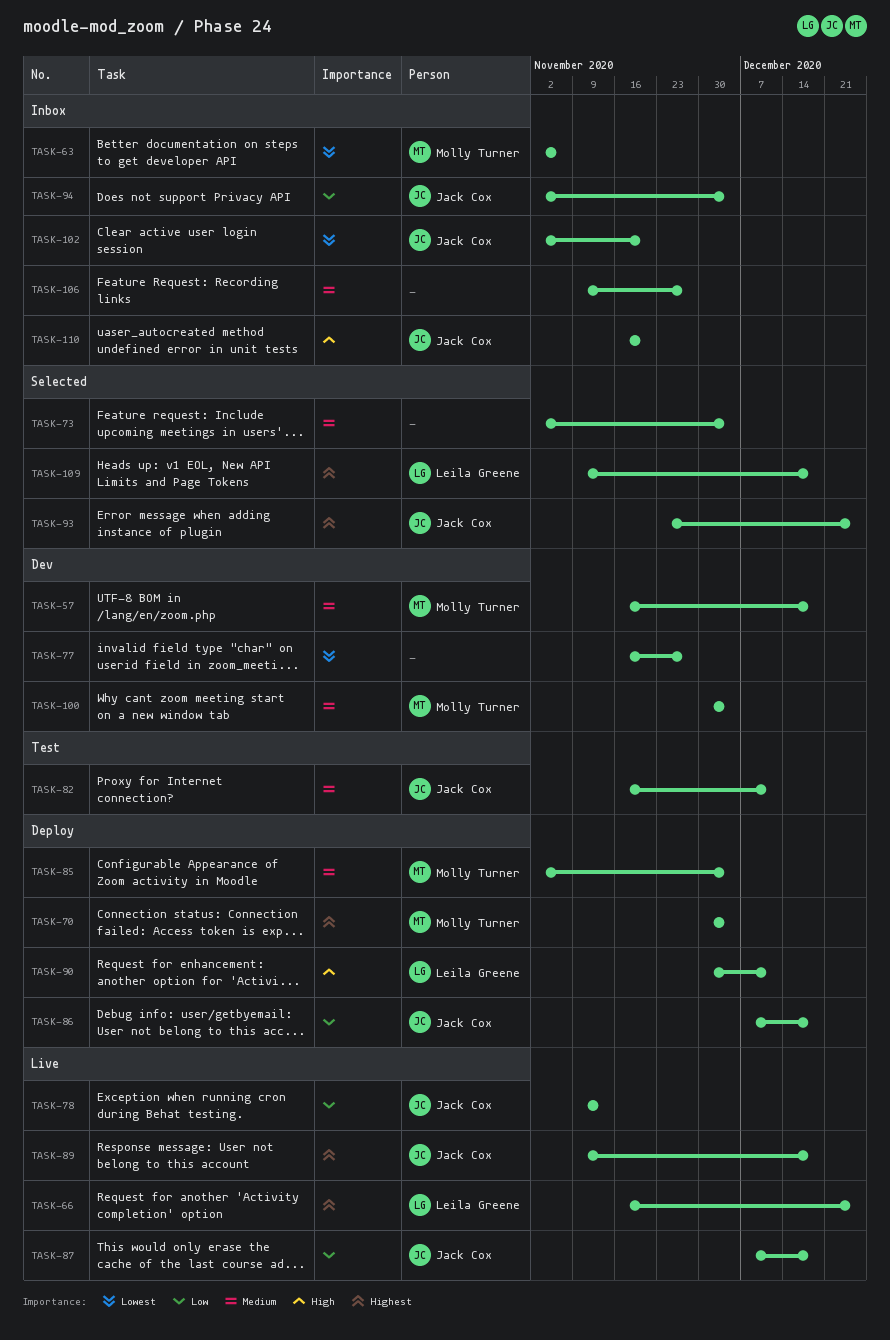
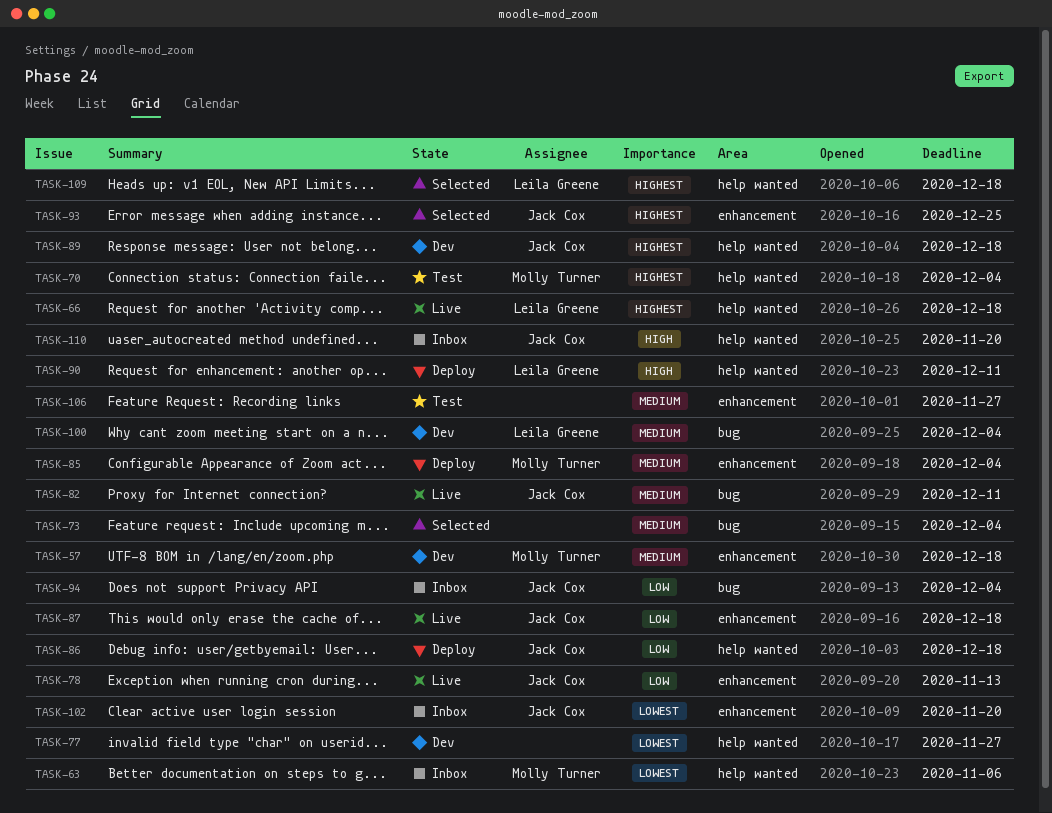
TASK-66, due: Dec 25 -> Dec 18
TASK-70, status: Deploy -> Test
TASK-82, status: Test -> Live
TASK-89, status: Live -> Dev
TASK-100, owner: Molly Turner -> Leila Greene
TASK-106, status: Inbox -> Test

